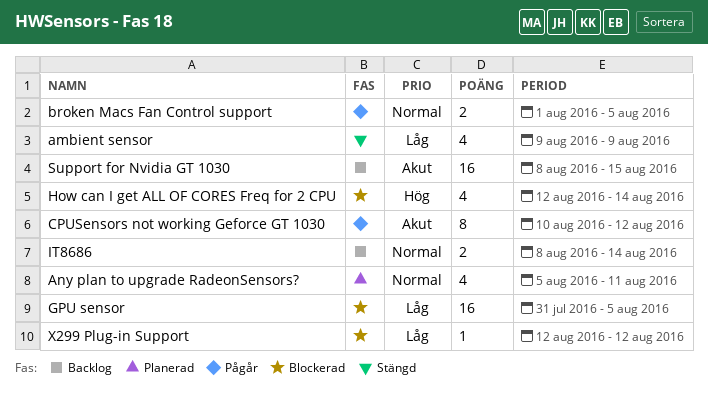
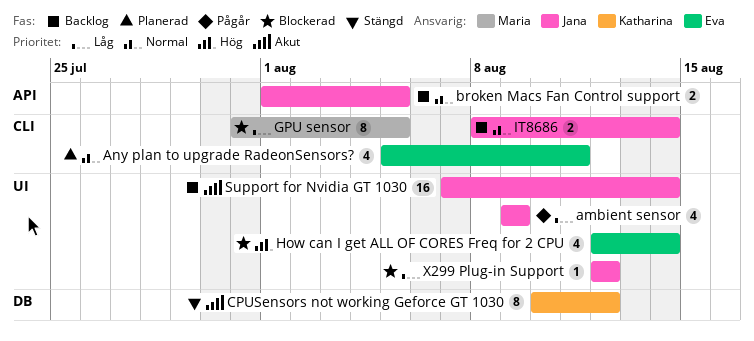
ambient sensor, status: Stängd -> Pågår
broken Macs Fan Control support, status: Pågår -> Backlog
CPUSensors not working Geforce GT 1030, status: Pågår -> Stängd
GPU sensor, estimate: 16 -> 8
Support for Nvidia GT 1030, start: Aug 8 -> Aug 7
Support for Nvidia GT 1030, due: Aug 15 -> Aug 14

